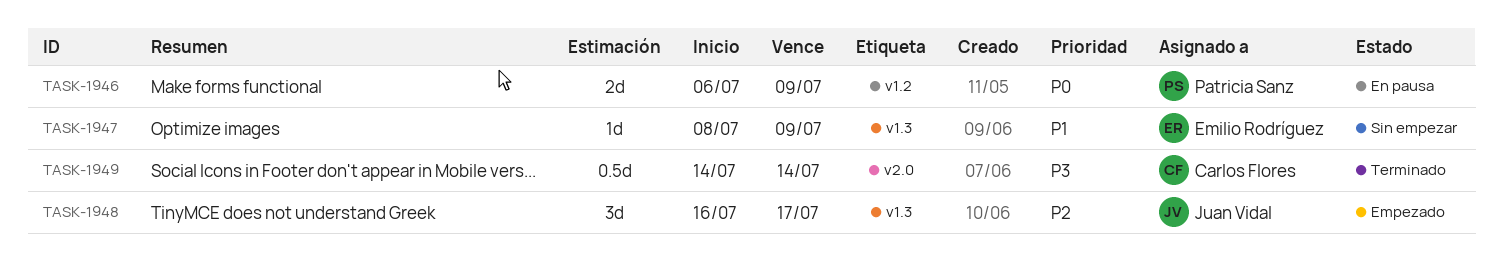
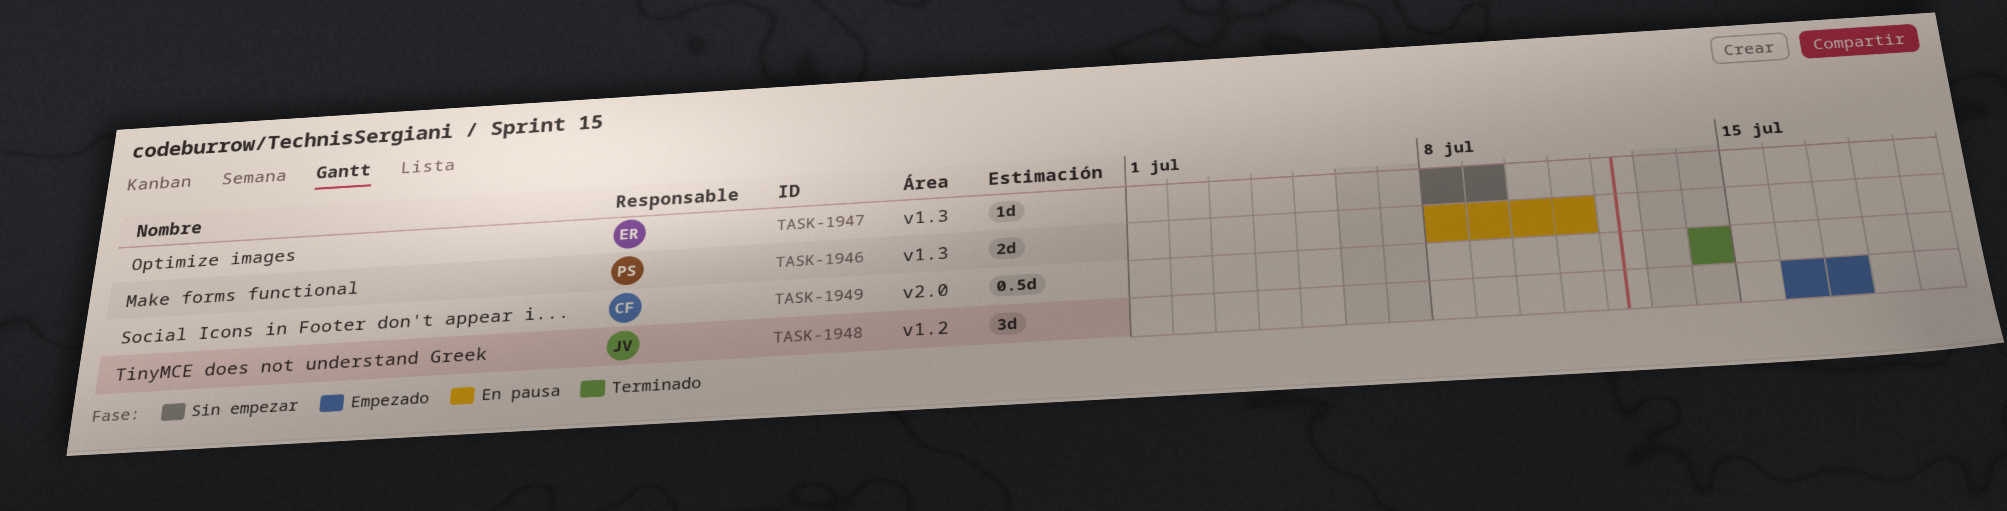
TASK-1946, label: v1.2 -> v1.3
TASK-1946, start: Jul 6 -> Jul 8
TASK-1946, due: Jul 9 -> Jul 11
TASK-1948, label: v1.3 -> v1.2

